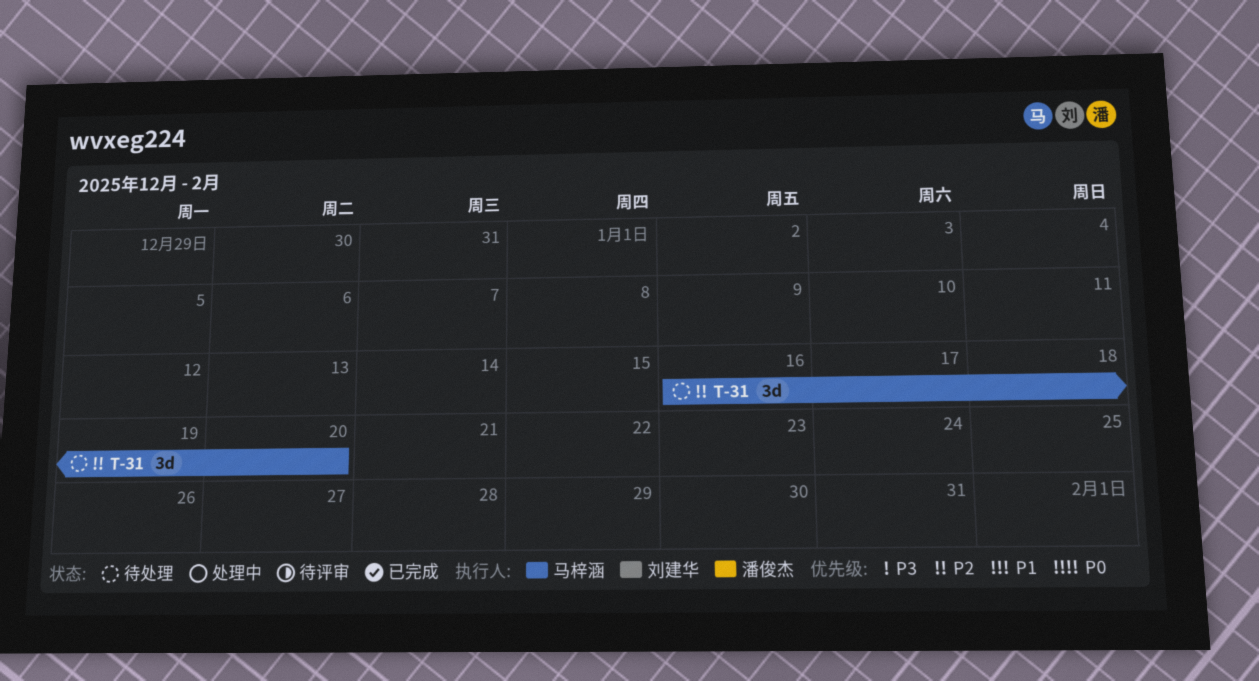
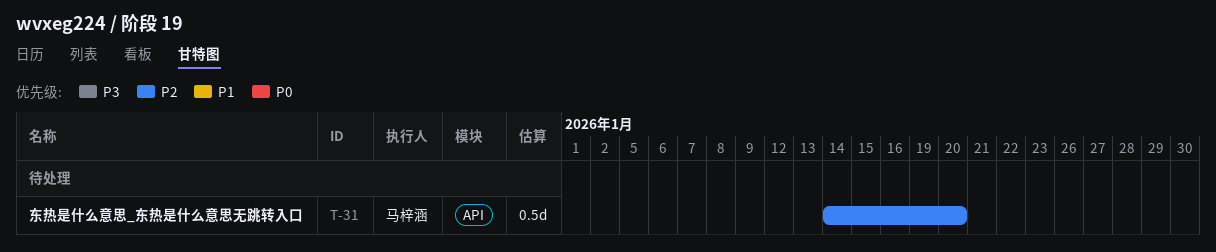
T-31, estimate: 3d -> 0.5d
T-31, start: Jan 16 -> Jan 14

